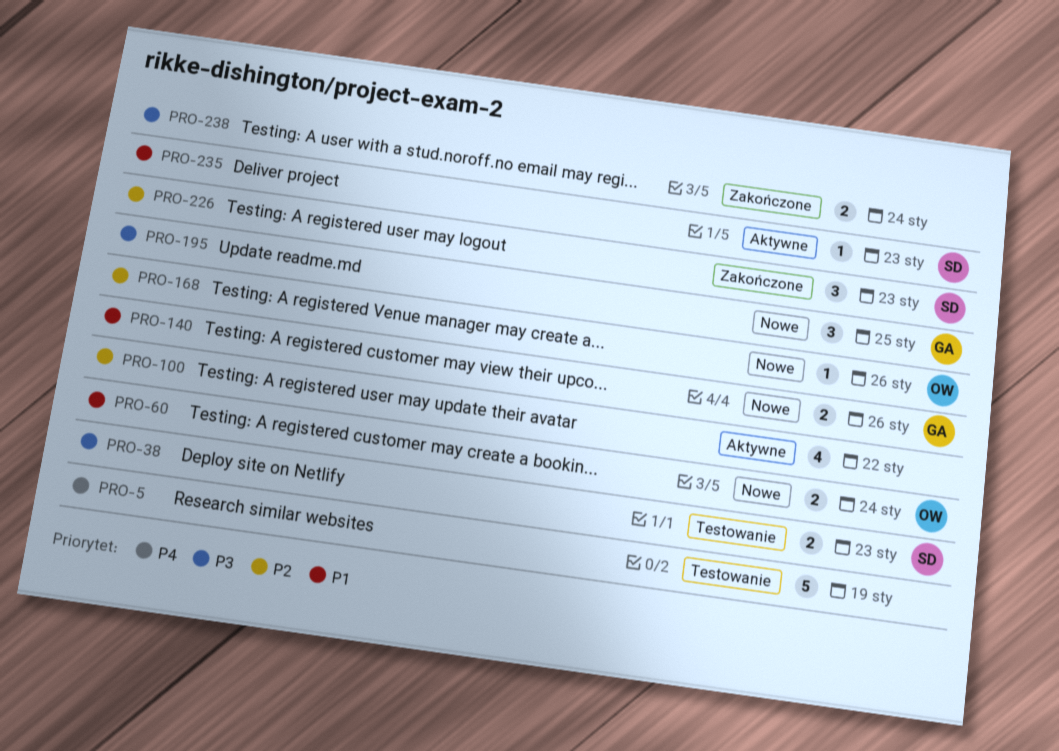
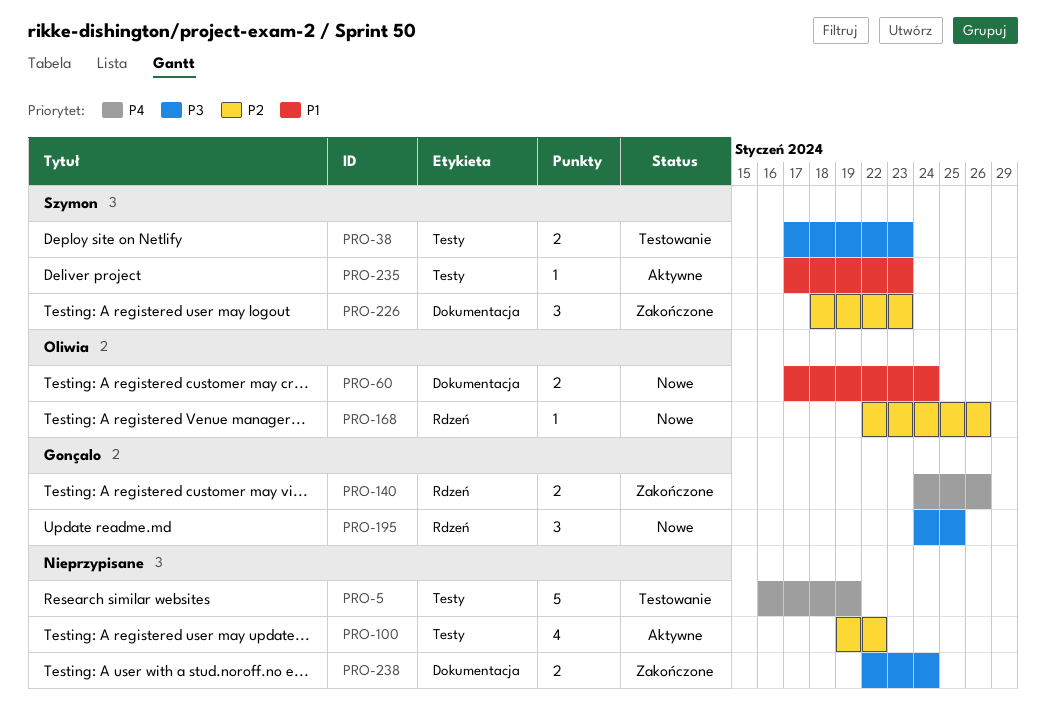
PRO-140, status: Nowe -> Zakończone
PRO-140, priority: P1 -> P4

